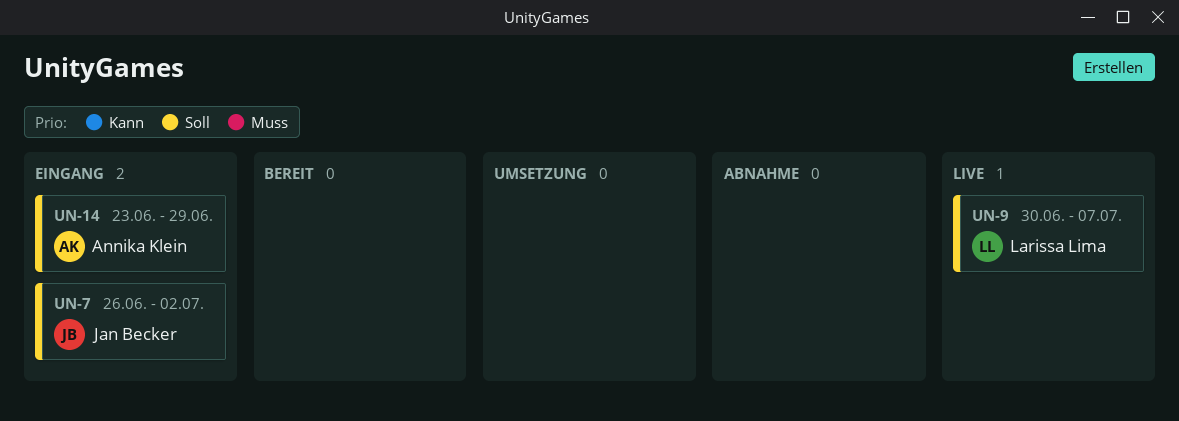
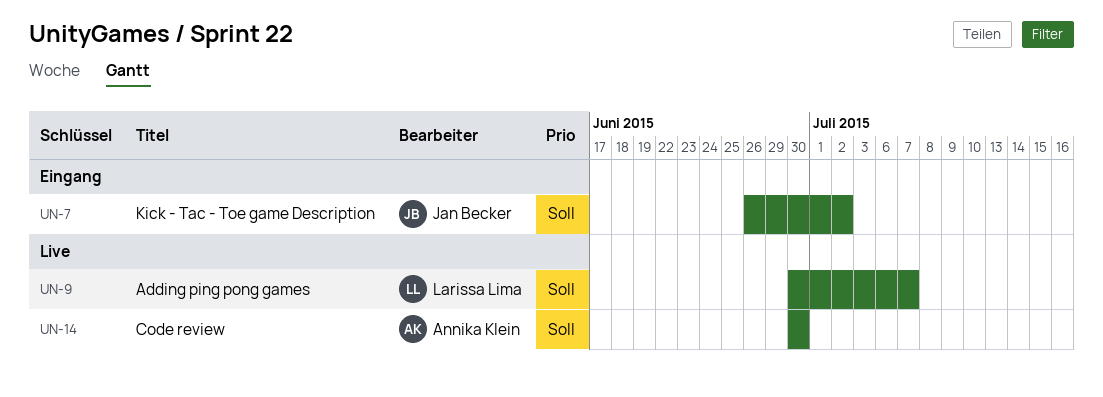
UN-14, status: Eingang -> Live
UN-14, start: Jun 23 -> Jun 30
UN-14, due: Jun 29 -> Jun 30

